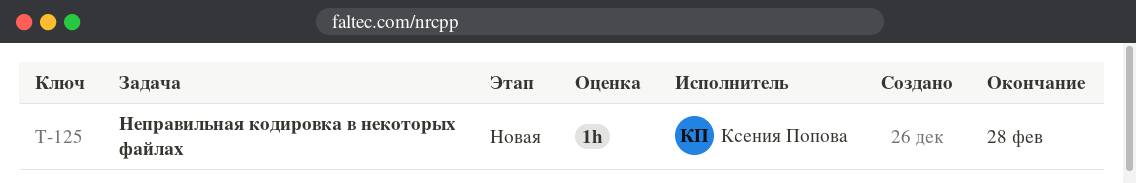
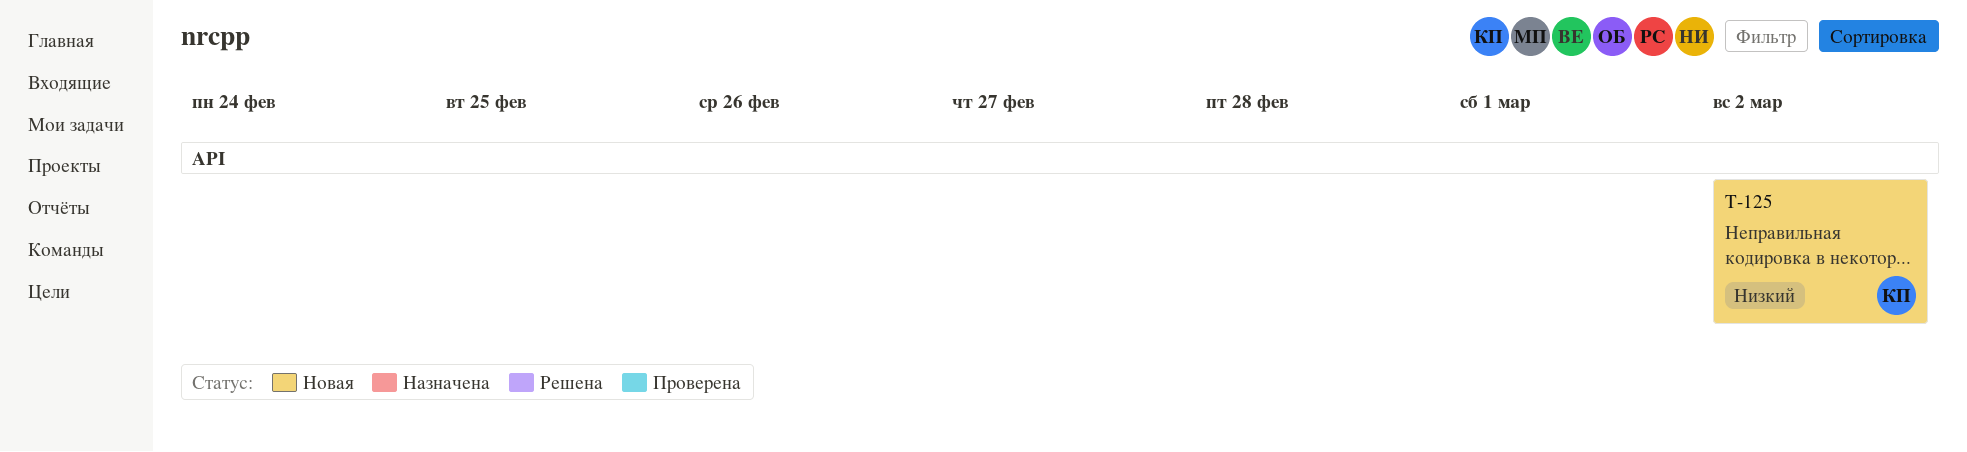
T-125, due: Feb 28 -> Mar 2

